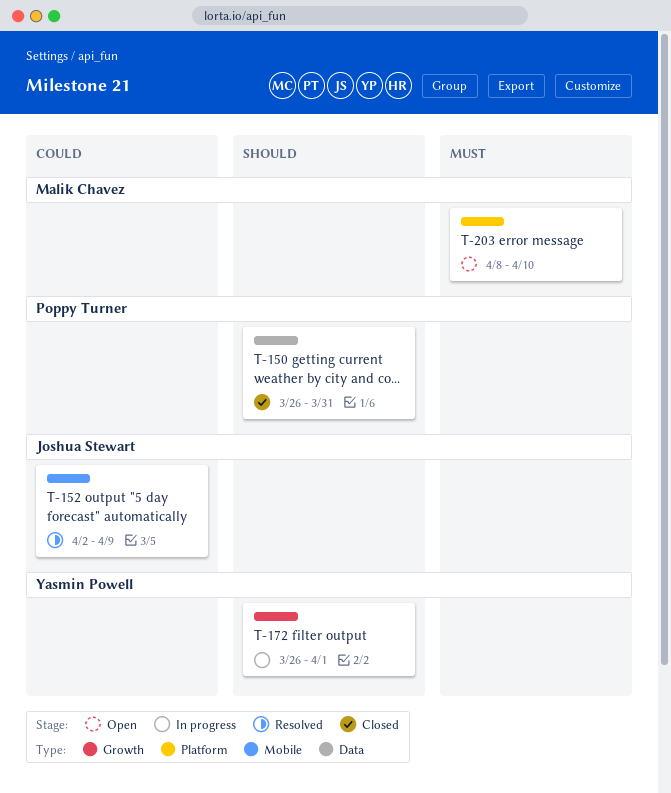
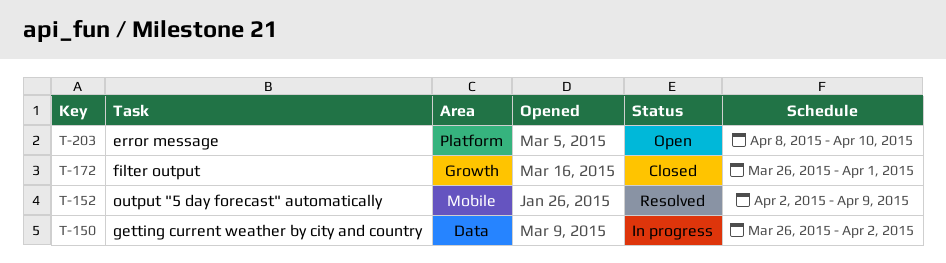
T-150, status: Closed -> In progress
T-150, due: Mar 31 -> Apr 2
T-172, status: In progress -> Closed

